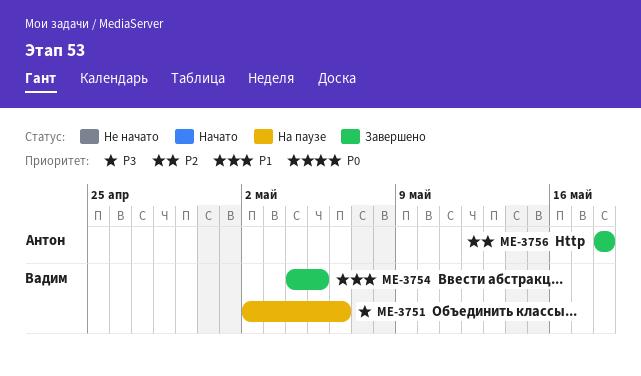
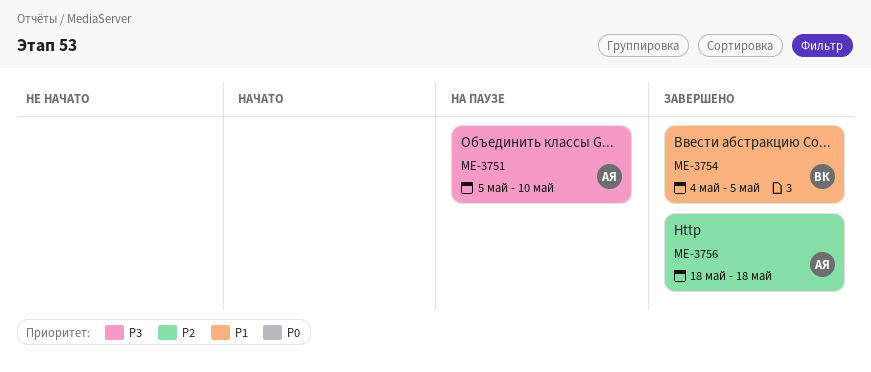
ME-3751, owner: Вадим -> Антон
ME-3751, start: May 2 -> May 5
ME-3751, due: May 6 -> May 10

